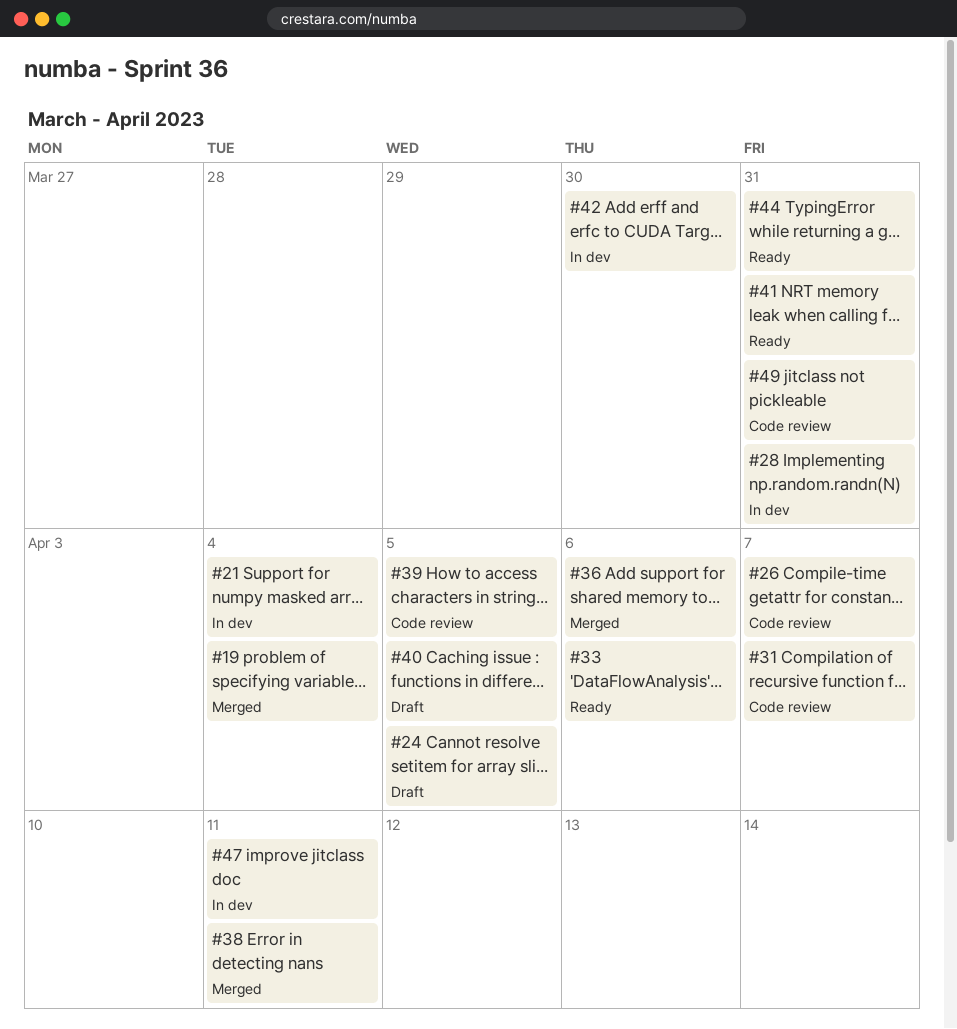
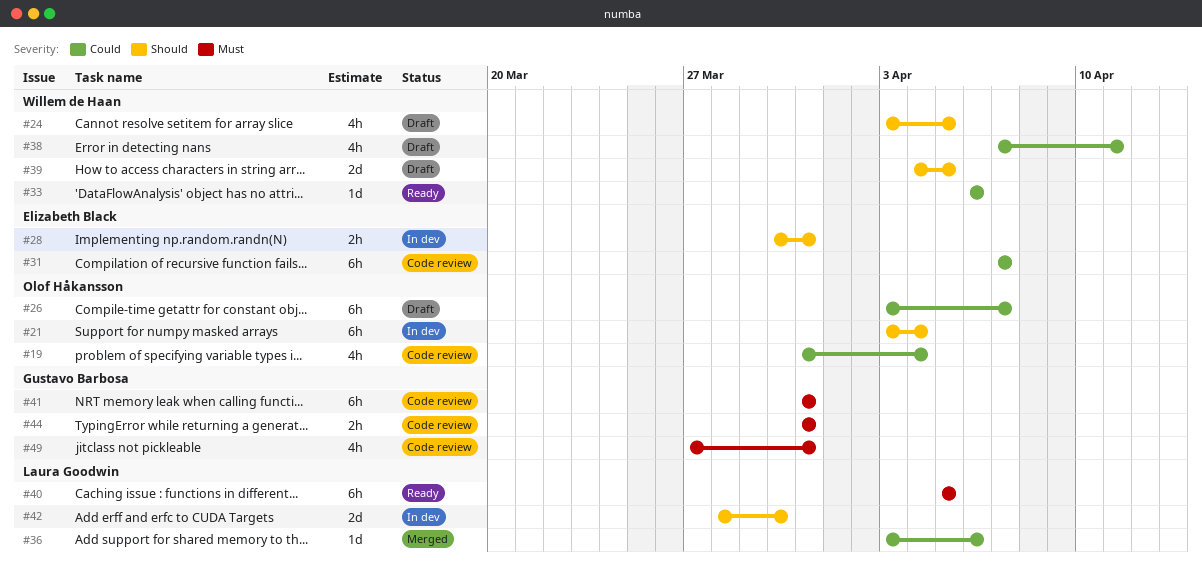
#19, status: Merged -> Code review
#26, status: Code review -> Draft
#38, status: Merged -> Draft
#39, status: Code review -> Draft
#40, status: Draft -> Ready
#41, status: Ready -> Code review
#44, status: Ready -> Code review
#47: present -> none

